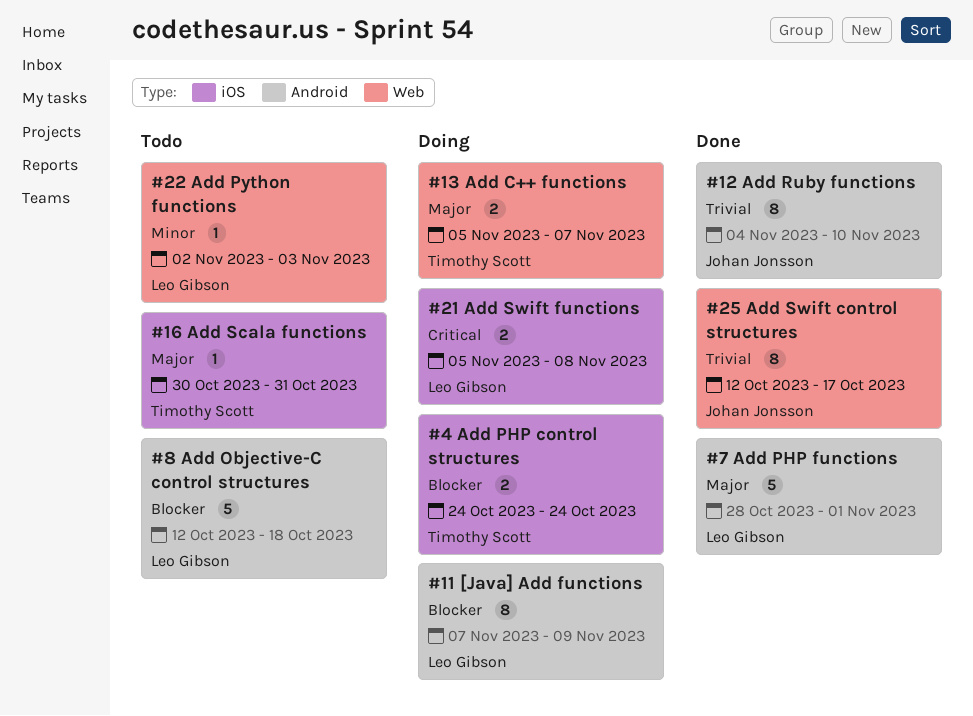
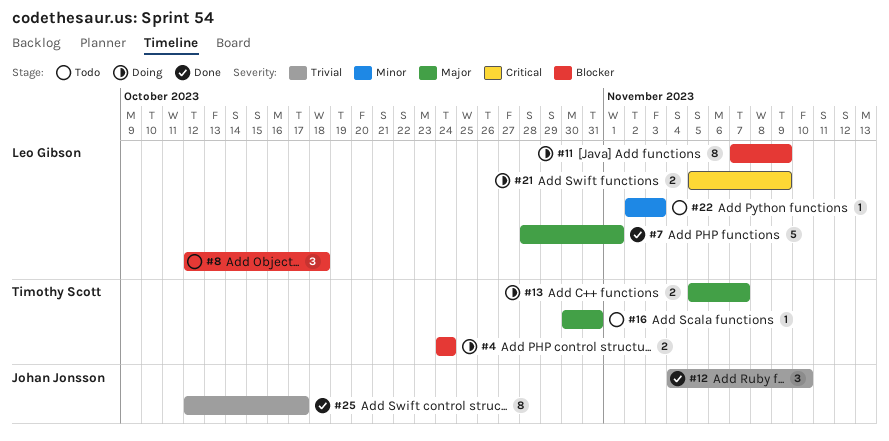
#8, estimate: 5 -> 3
#12, estimate: 8 -> 3
#21, due: Nov 8 -> Nov 9

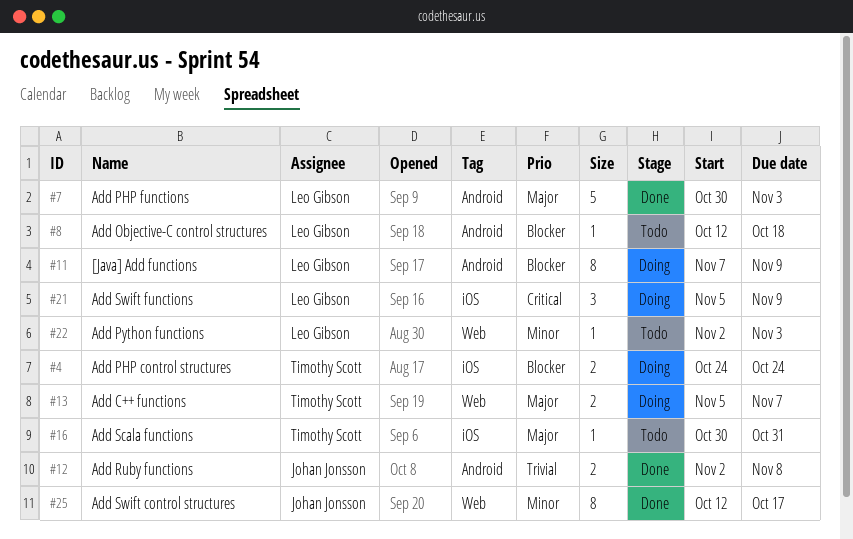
#7, start: Oct 28 -> Oct 30
#7, due: Nov 1 -> Nov 3
#8, estimate: 3 -> 1
#12, estimate: 3 -> 2
#12, start: Nov 4 -> Nov 2
#12, due: Nov 10 -> Nov 8
#21, estimate: 2 -> 3
#25, priority: Trivial -> Minor

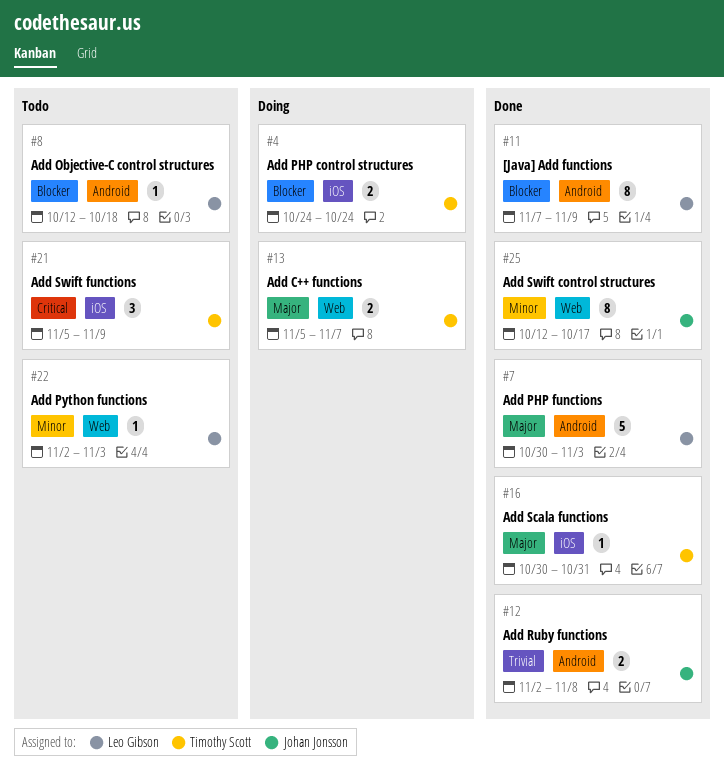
#11, status: Doing -> Done
#16, status: Todo -> Done
#21, status: Doing -> Todo
#21, owner: Leo Gibson -> Timothy Scott

